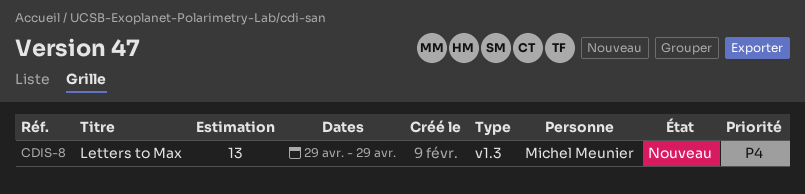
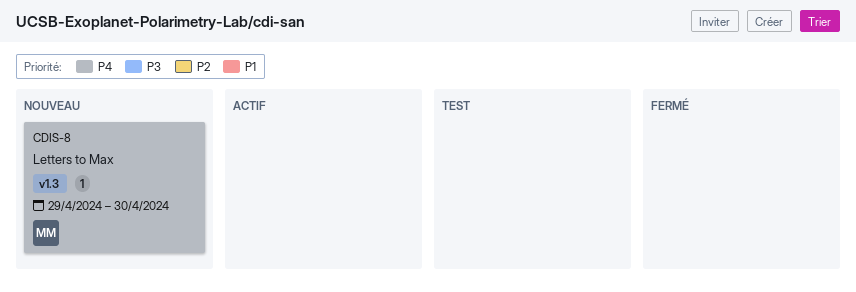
CDIS-8, estimate: 13 -> 1
CDIS-8, due: Apr 29 -> Apr 30

